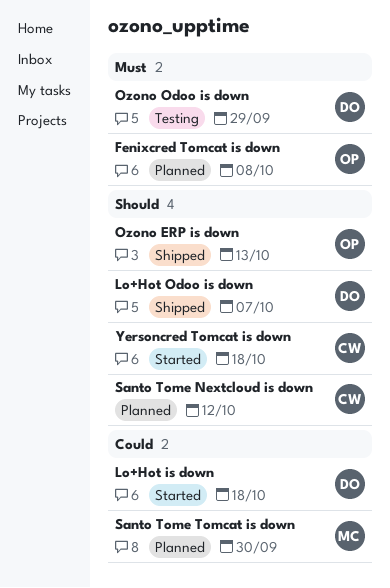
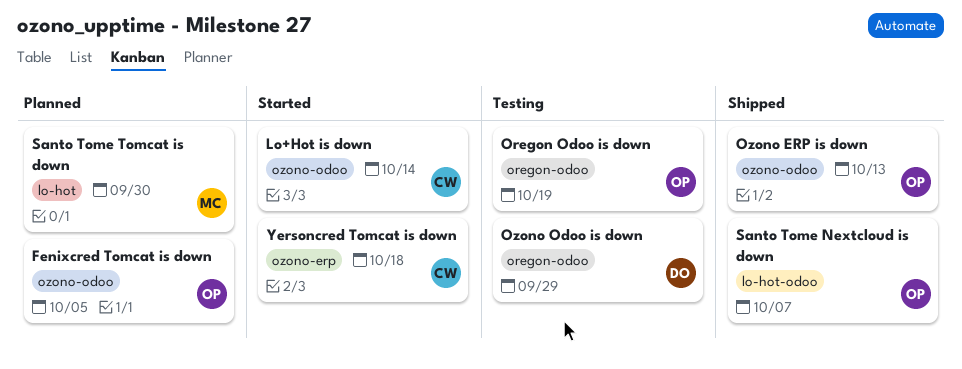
Fenixcred Tomcat is down, due: Oct 8 -> Oct 5
Lo+Hot is down, owner: DO -> CW
Lo+Hot is down, due: Oct 18 -> Oct 14
Lo+Hot Odoo is down: present -> none
Oregon Odoo is down: none -> present
Santo Tome Nextcloud is down, status: Planned -> Shipped
Santo Tome Nextcloud is down, owner: CW -> OP
Santo Tome Nextcloud is down, due: Oct 12 -> Oct 7

